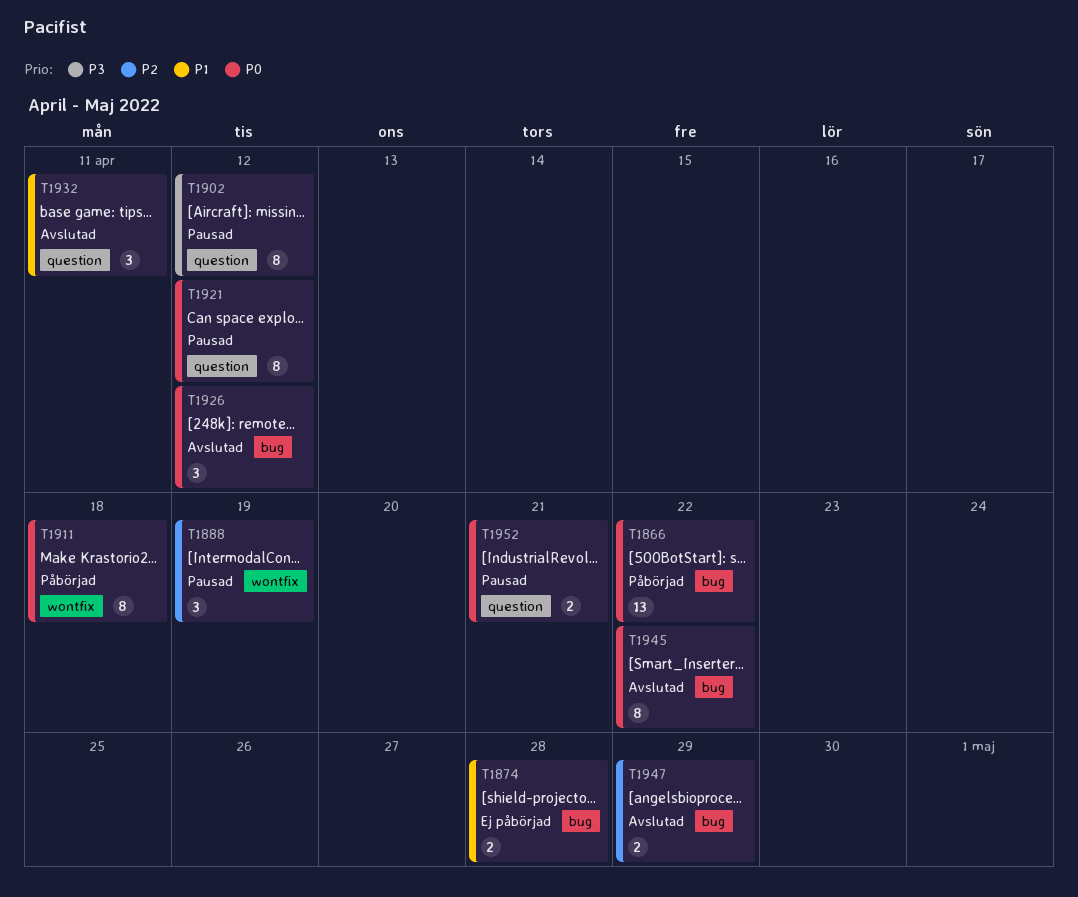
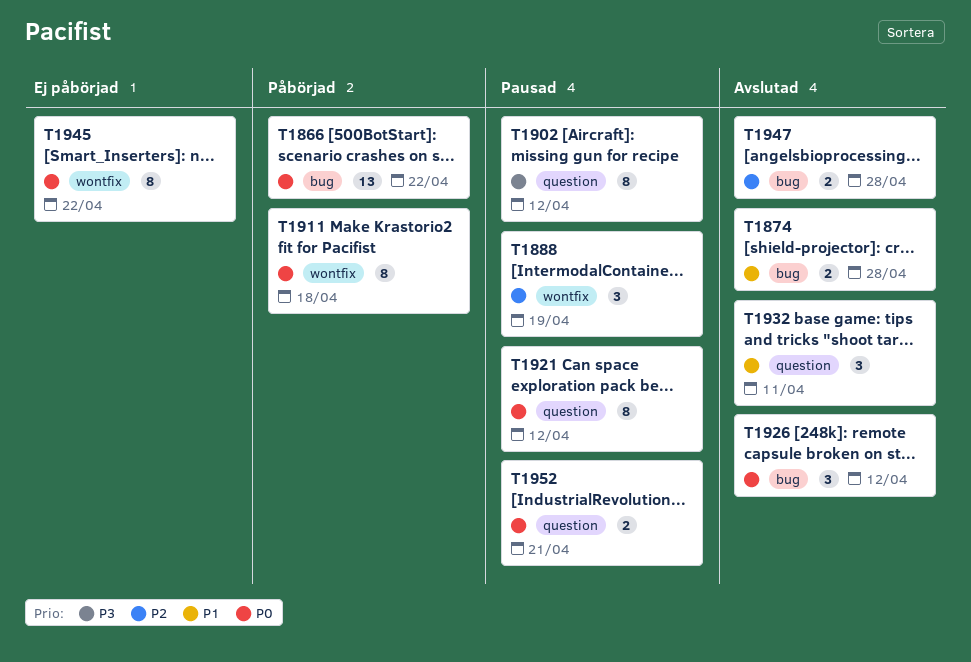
T1874, status: Ej påbörjad -> Avslutad
T1945, status: Avslutad -> Ej påbörjad
T1945, label: bug -> wontfix
T1947, due: Apr 29 -> Apr 28

